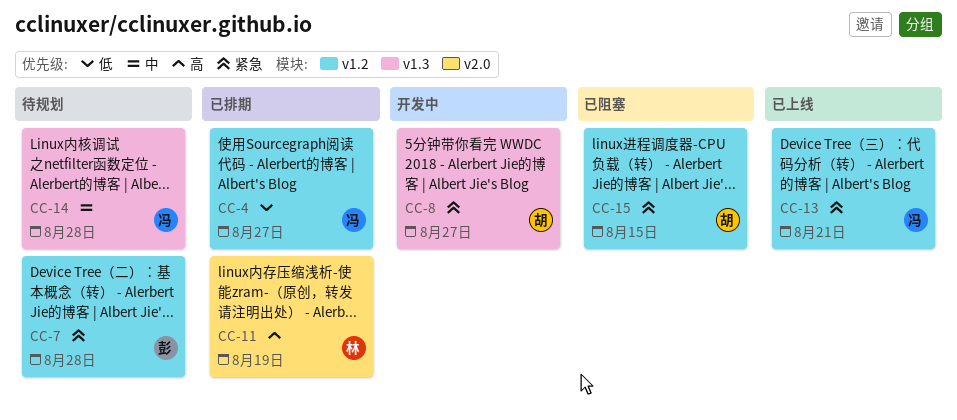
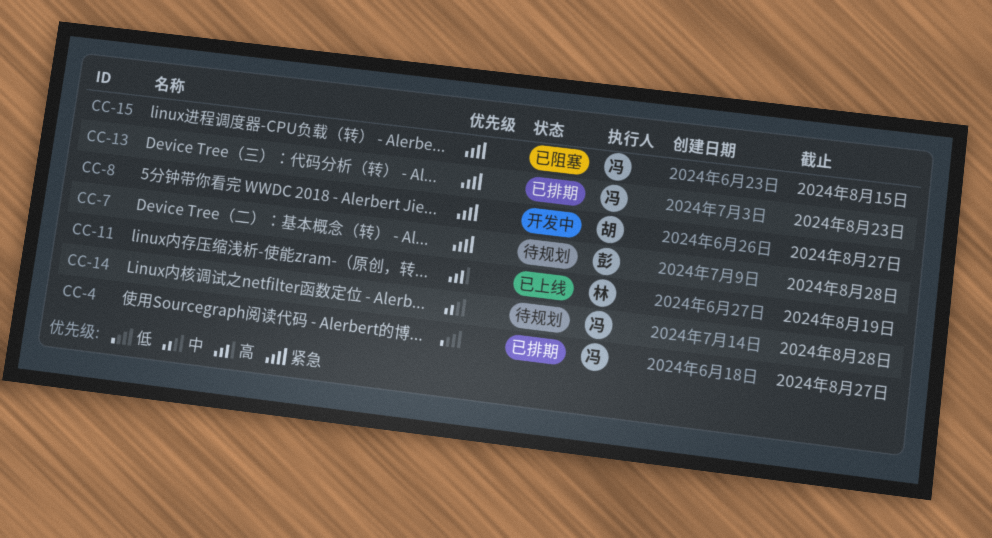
CC-11, status: 已排期 -> 已上线
CC-13, status: 已上线 -> 已排期
CC-13, due: Aug 21 -> Aug 23
CC-15, owner: 胡 -> 冯

